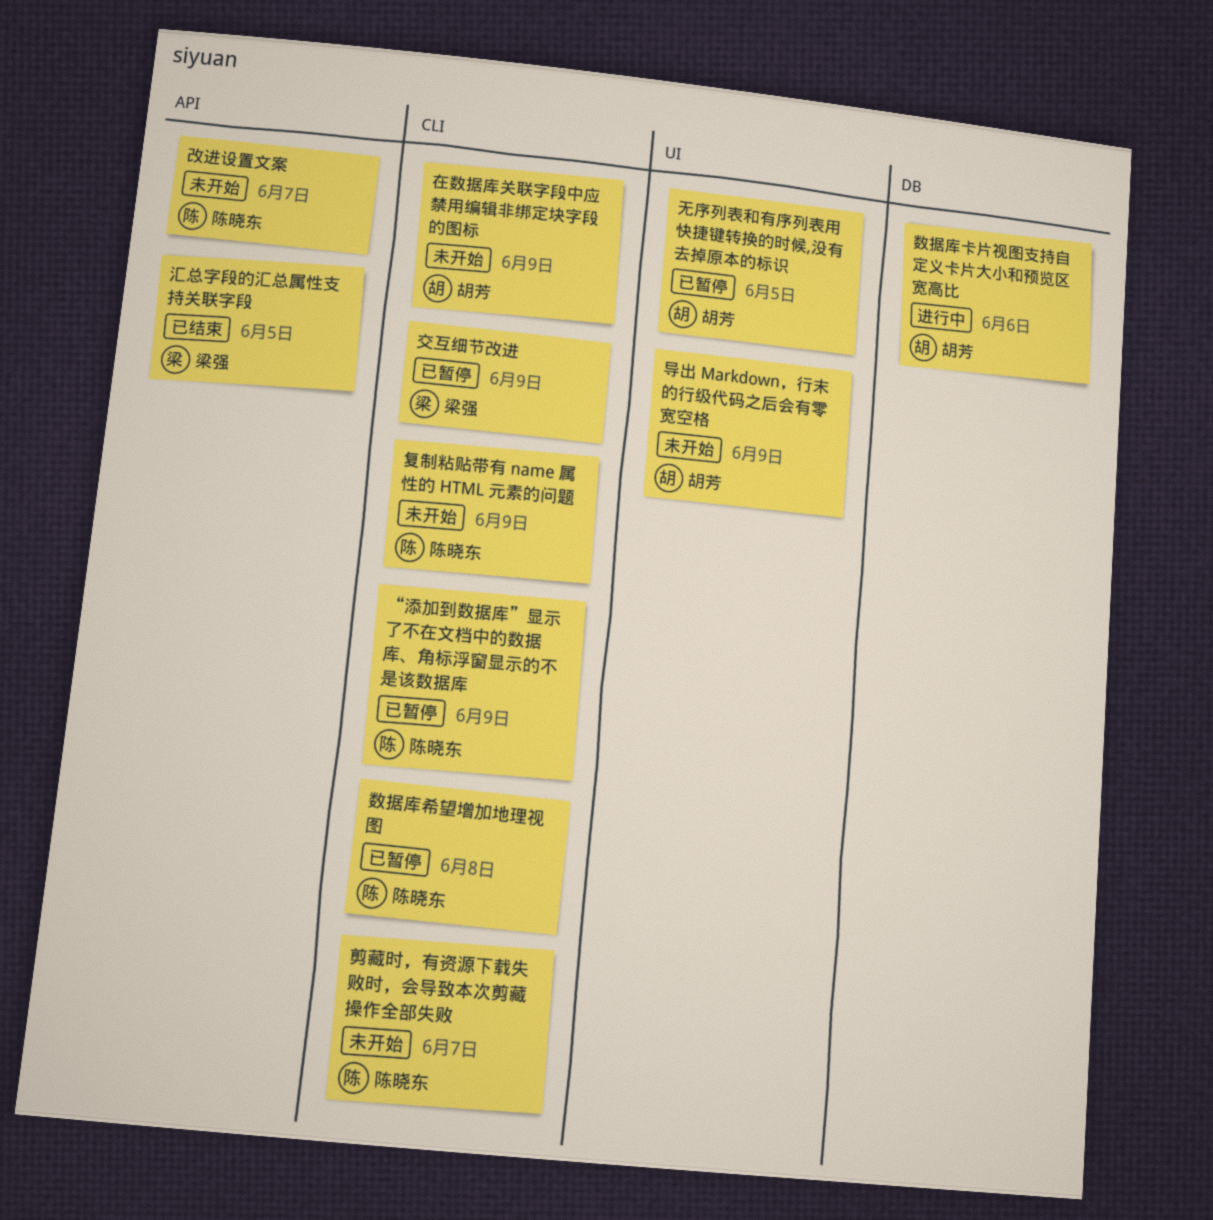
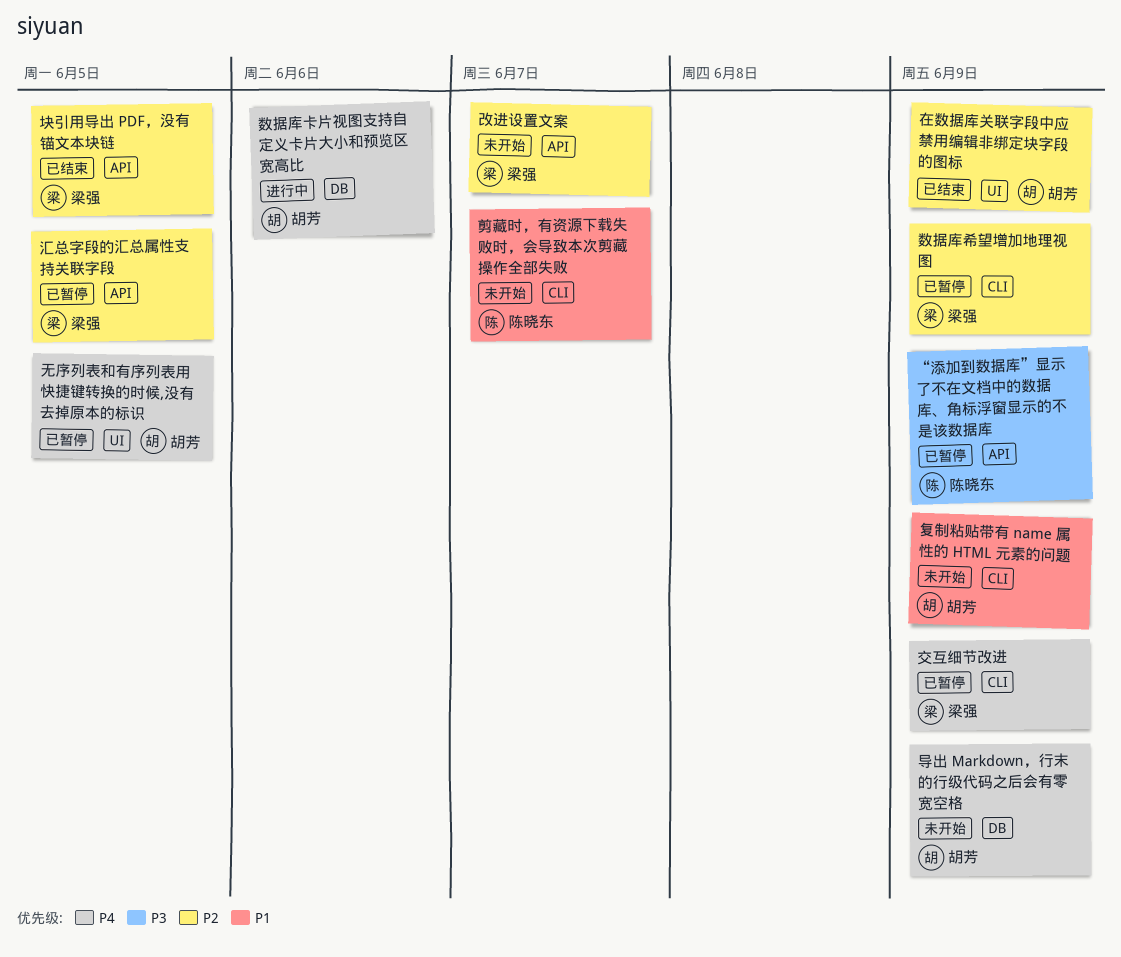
“添加到数据库”显示了不在文档中的数据库、角标浮窗显示的不是该数据库, label: CLI -> API
在数据库关联字段中应禁用编辑非绑定块字段的图标, status: 未开始 -> 已结束
在数据库关联字段中应禁用编辑非绑定块字段的图标, label: CLI -> UI
块引用导出 PDF，没有锚文本块链: none -> present
复制粘贴带有 name 属性的 HTML 元素的问题, owner: 陈晓东 -> 胡芳
导出 Markdown，行末的行级代码之后会有零宽空格, label: UI -> DB
改进设置文案, owner: 陈晓东 -> 梁强
数据库希望增加地理视图, owner: 陈晓东 -> 梁强
数据库希望增加地理视图, due: Jun 8 -> Jun 9
汇总字段的汇总属性支持关联字段, status: 已结束 -> 已暂停

